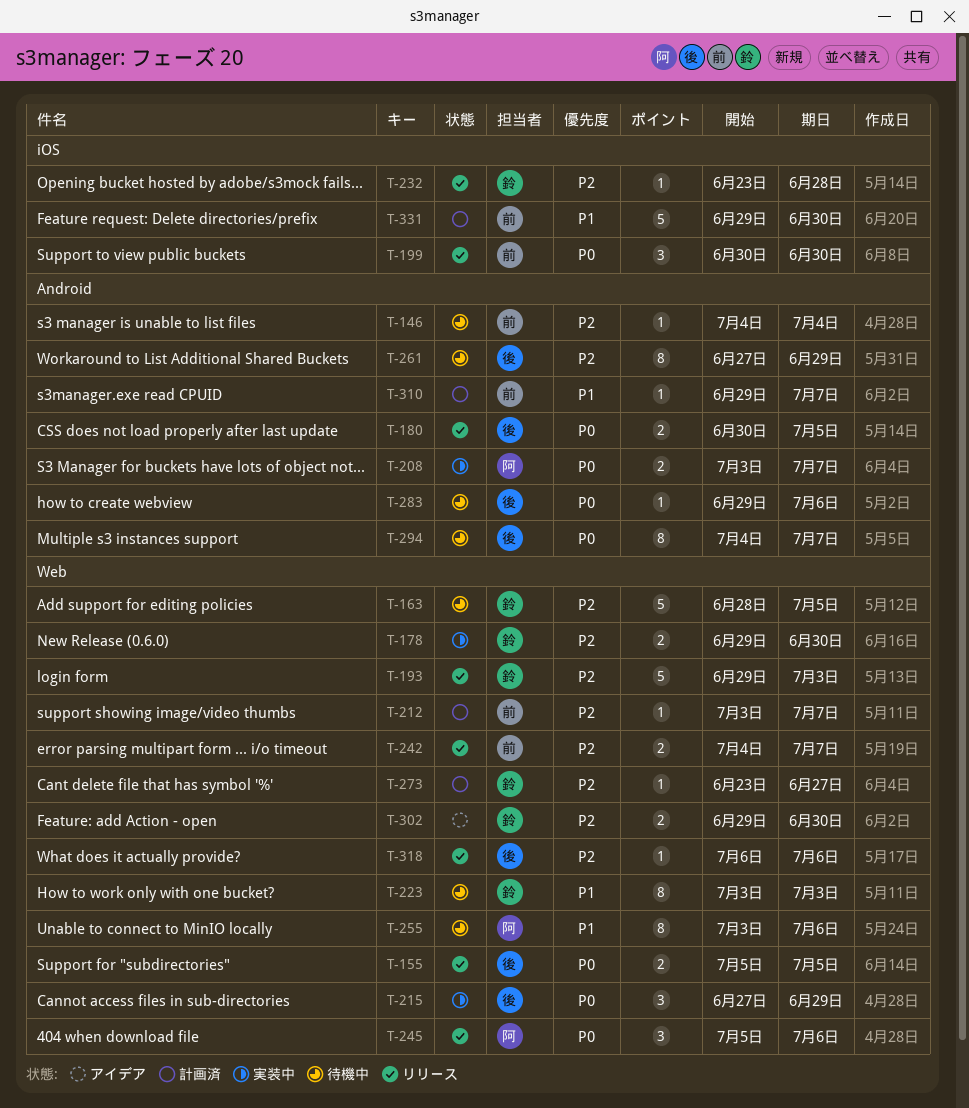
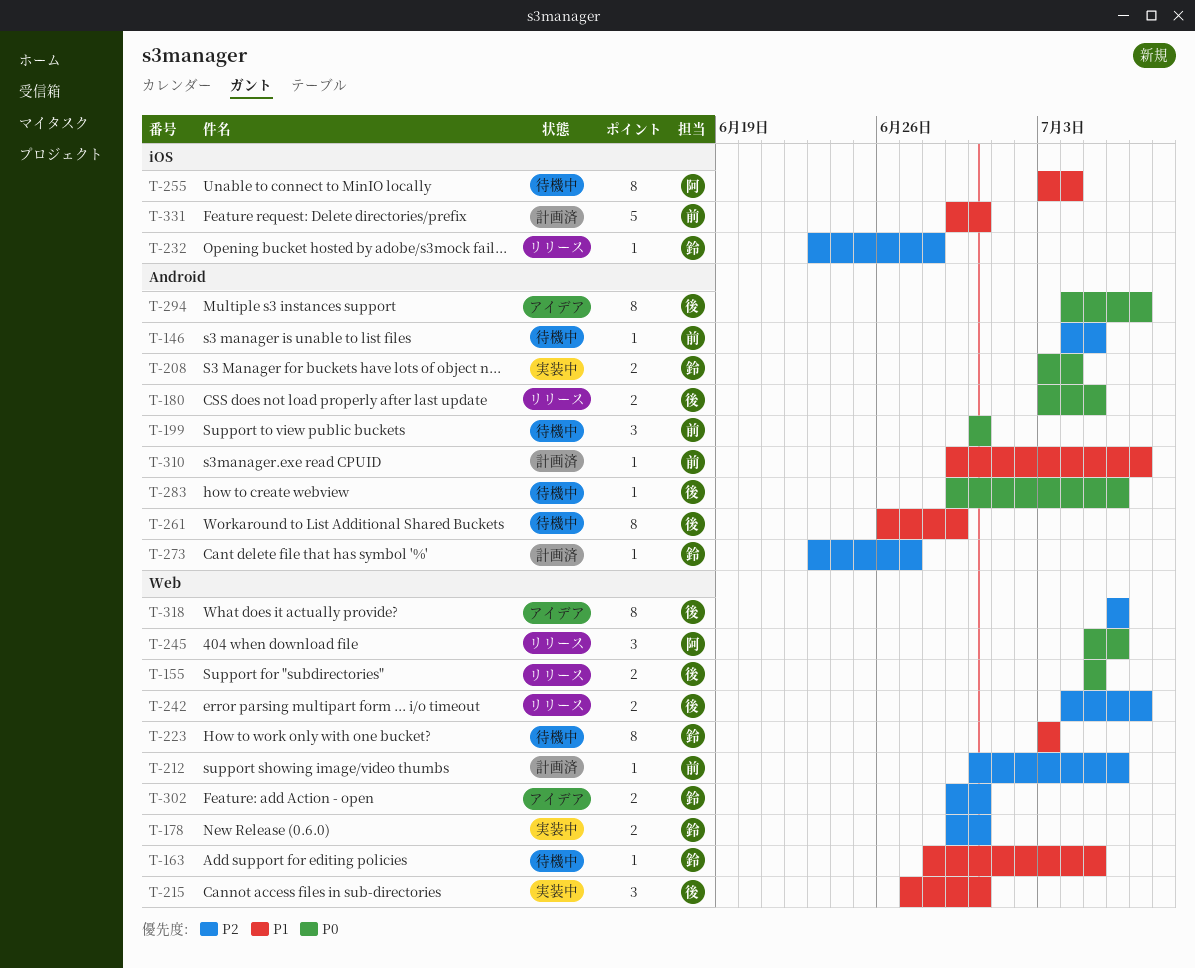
T-146, due: Jul 4 -> Jul 5
T-163, priority: P2 -> P1
T-163, estimate: 5 -> 1
T-180, start: Jun 30 -> Jul 3
T-193: present -> none
T-199, status: リリース -> 待機中
T-199, label: iOS -> Android
T-208, owner: 阿 -> 鈴
T-208, due: Jul 7 -> Jul 4
T-212, start: Jul 3 -> Jun 30
T-212, due: Jul 7 -> Jul 6
T-215, priority: P0 -> P1
T-215, due: Jun 29 -> Jun 30
T-242, owner: 前 -> 後
T-255, label: Web -> iOS
T-255, due: Jul 6 -> Jul 4
T-261, priority: P2 -> P1
T-261, start: Jun 27 -> Jun 26
T-273, label: Web -> Android
T-294, status: 待機中 -> アイデア
T-318, status: リリース -> アイデア
T-318, estimate: 1 -> 8

